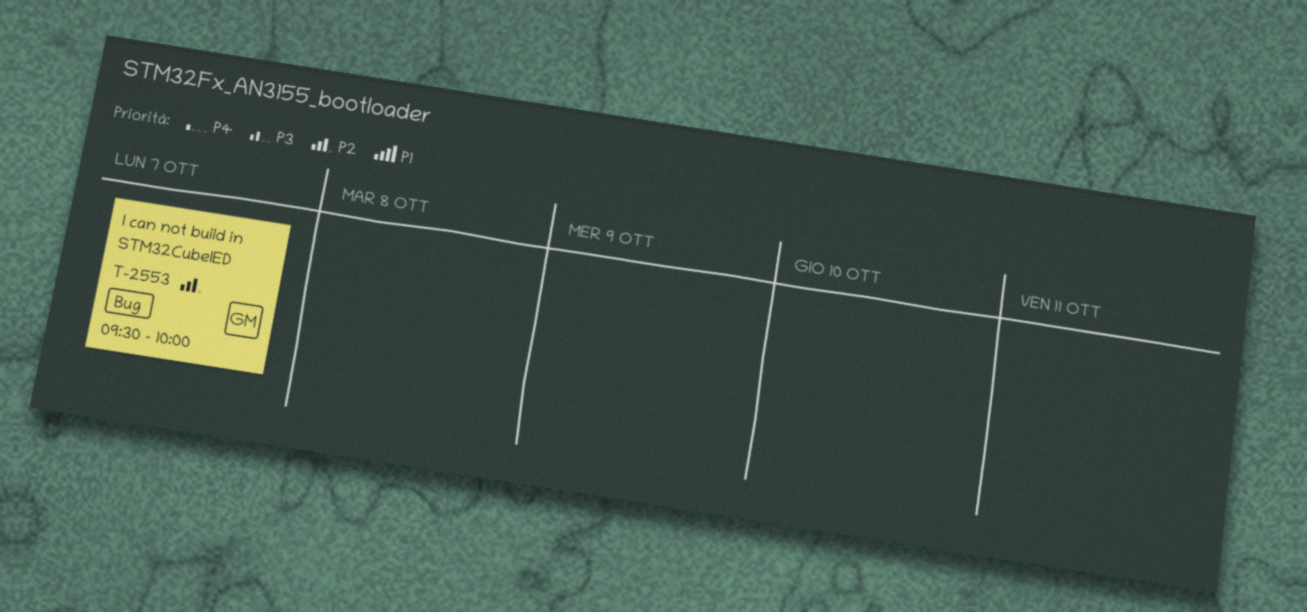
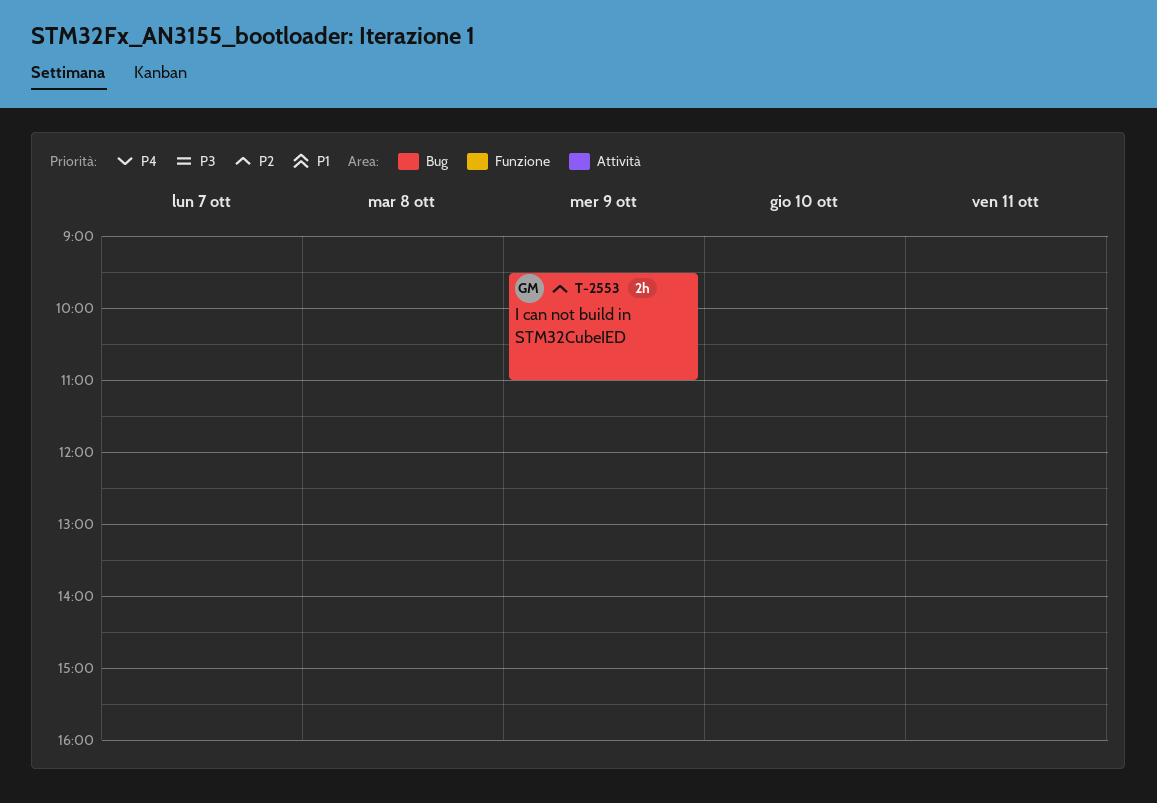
T-2553, day: Oct 7 -> Oct 9
T-2553, ends: 10:00 -> 11:00

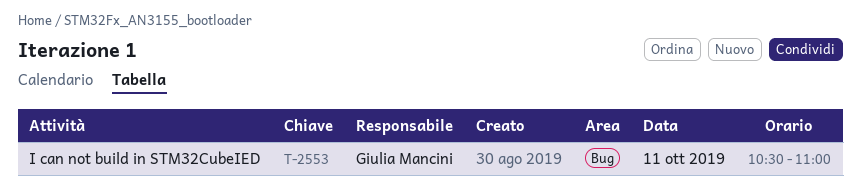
T-2553, day: Oct 9 -> Oct 11
T-2553, begins: 09:30 -> 10:30

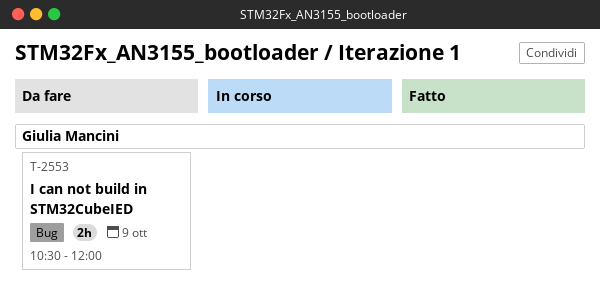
T-2553, day: Oct 11 -> Oct 9
T-2553, ends: 11:00 -> 12:00

